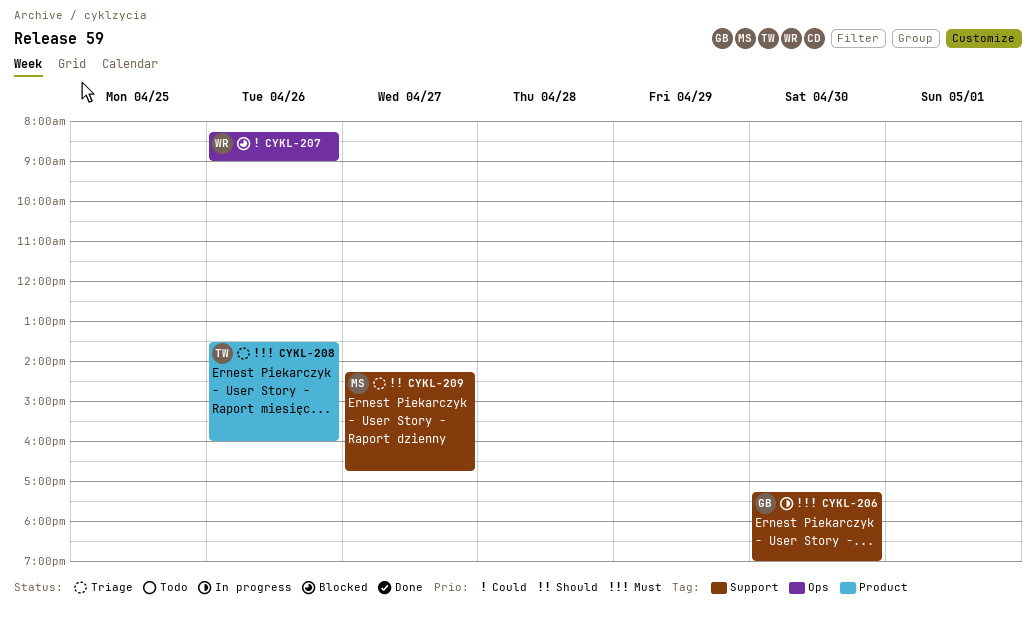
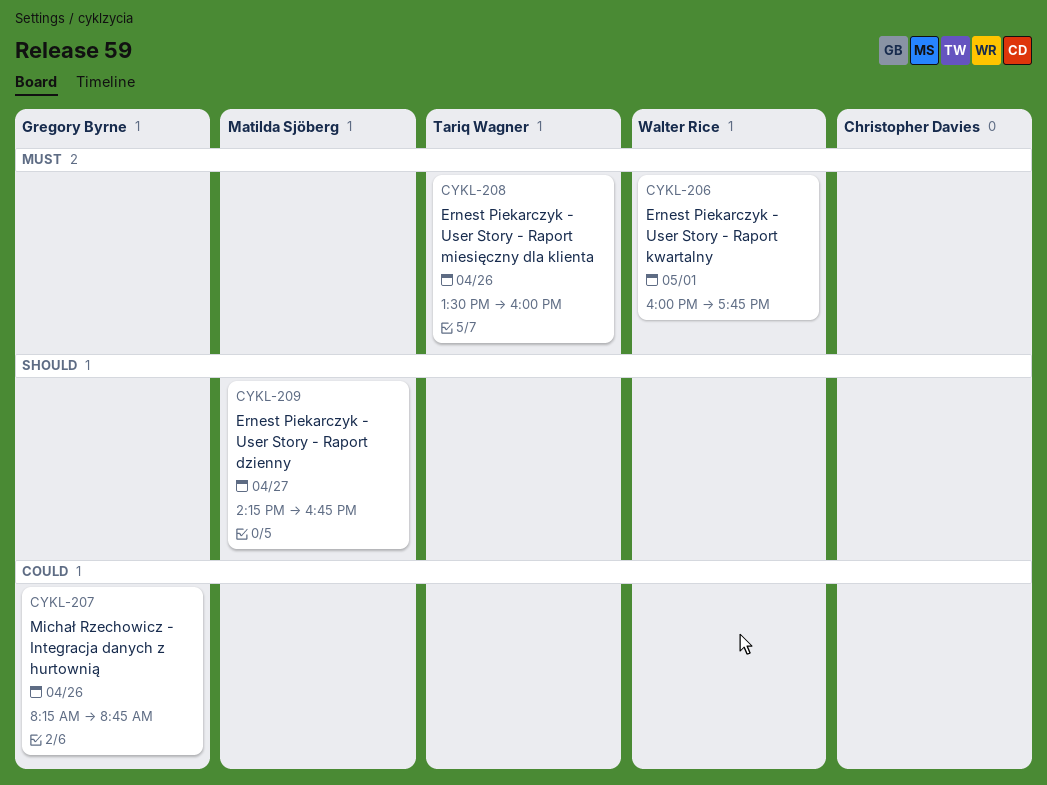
CYKL-206, owner: Gregory Byrne -> Walter Rice
CYKL-206, day: Apr 30 -> May 1
CYKL-206, begins: 17:15 -> 16:00
CYKL-206, ends: 19:00 -> 17:45
CYKL-207, owner: Walter Rice -> Gregory Byrne
CYKL-207, ends: 09:00 -> 08:45

